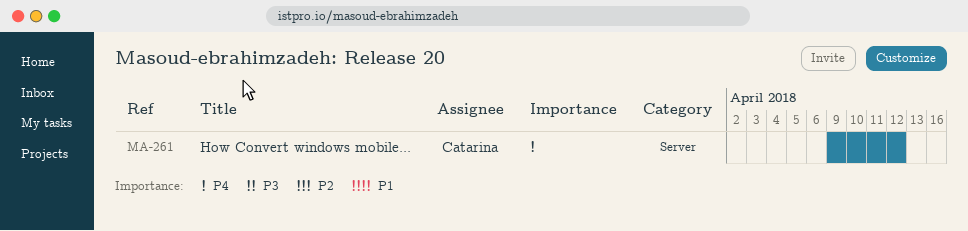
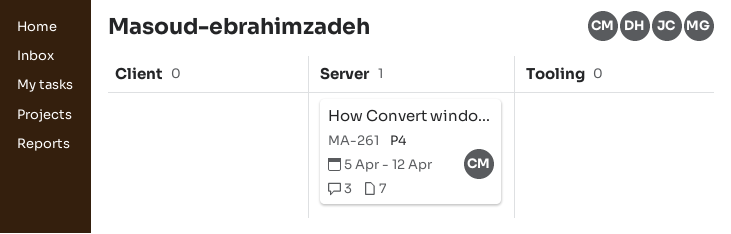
MA-261, start: Apr 9 -> Apr 5

